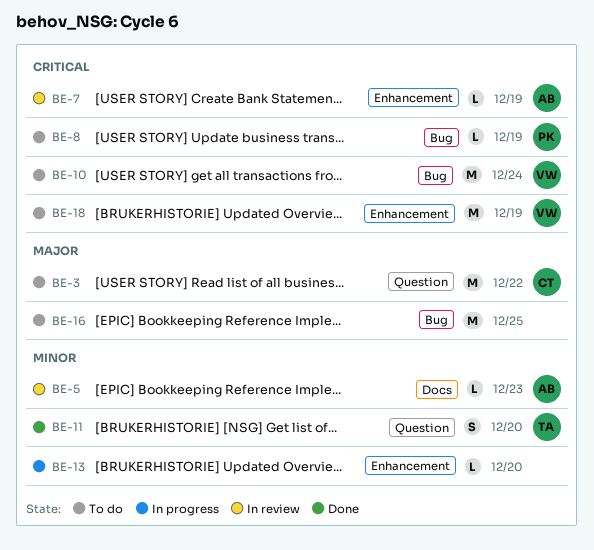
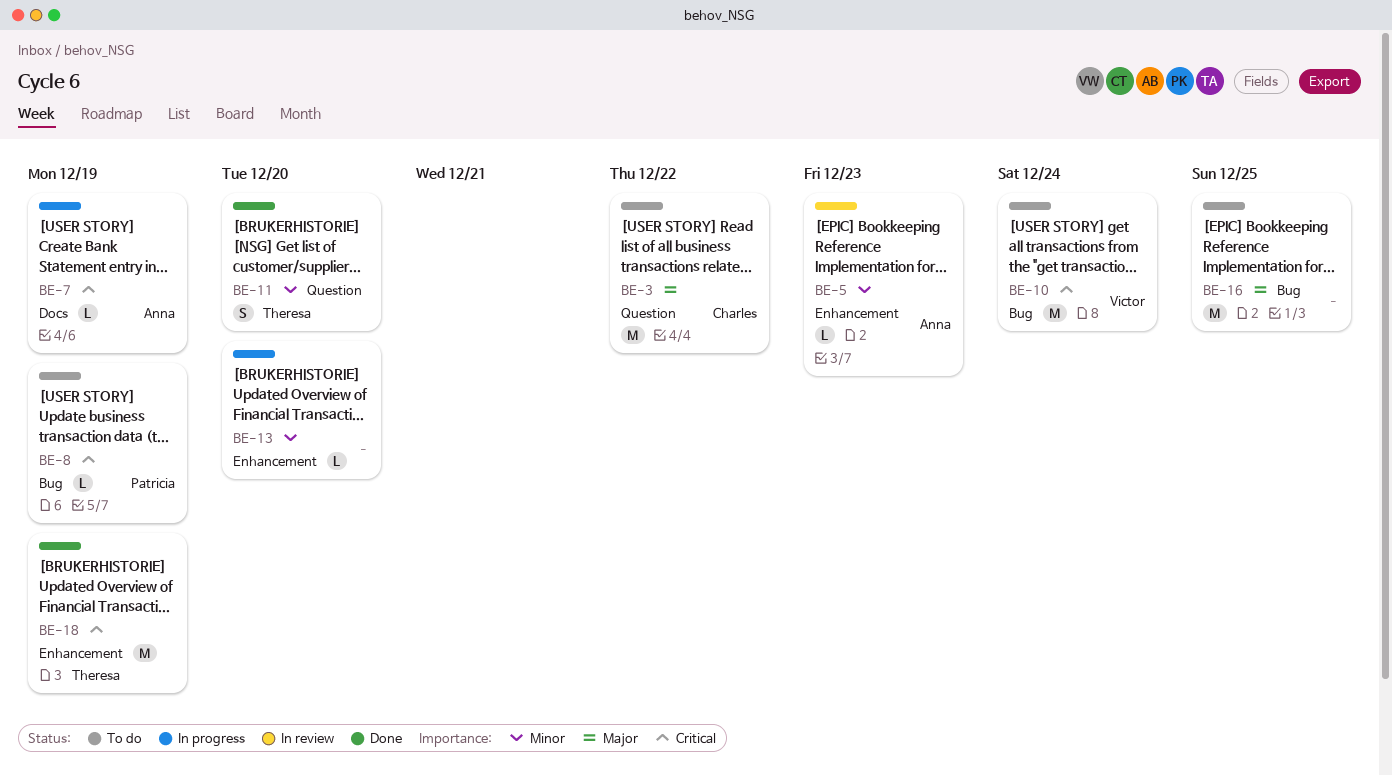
BE-5, label: Docs -> Enhancement
BE-7, status: In review -> In progress
BE-7, label: Enhancement -> Docs
BE-18, status: To do -> Done
BE-18, owner: Victor -> Theresa

